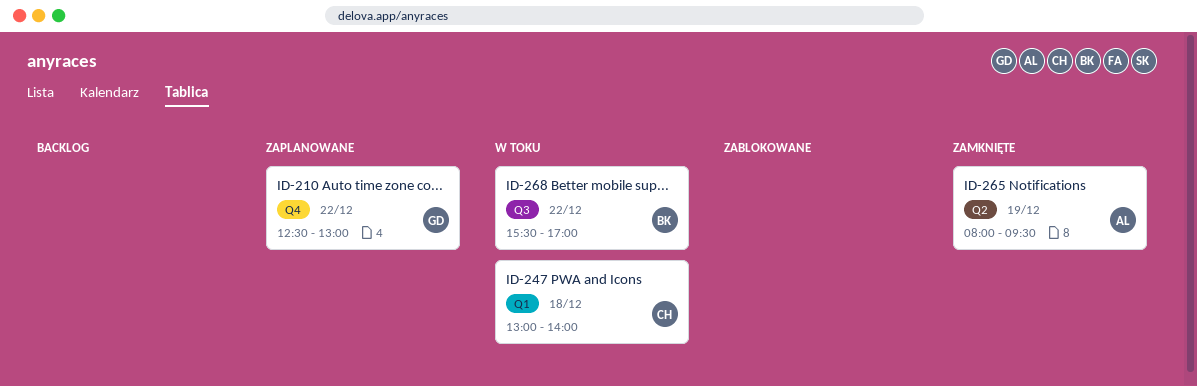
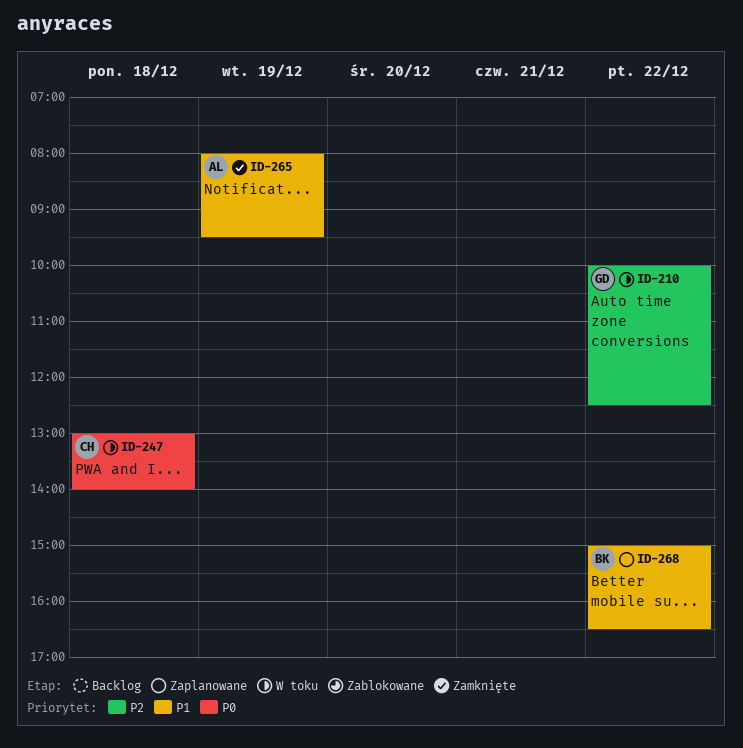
ID-210, status: Zaplanowane -> W toku
ID-210, begins: 12:30 -> 10:00
ID-210, ends: 13:00 -> 12:30
ID-268, status: W toku -> Zaplanowane
ID-268, begins: 15:30 -> 15:00
ID-268, ends: 17:00 -> 16:30

